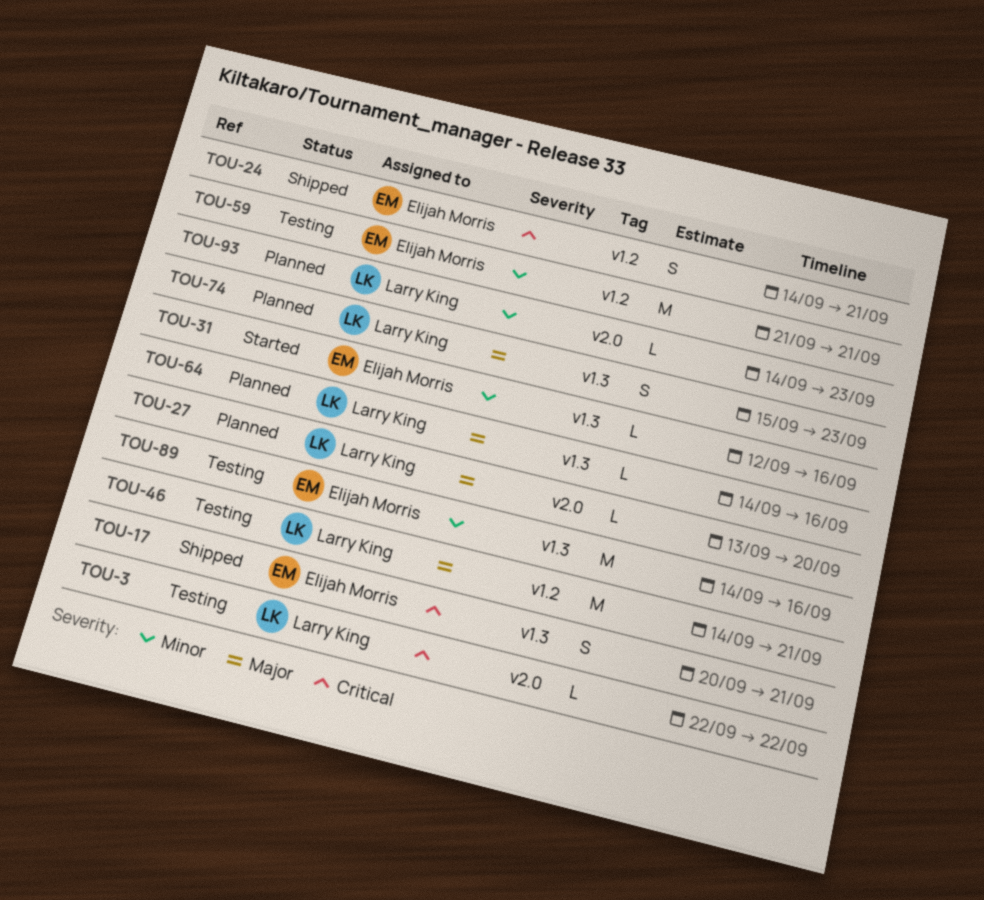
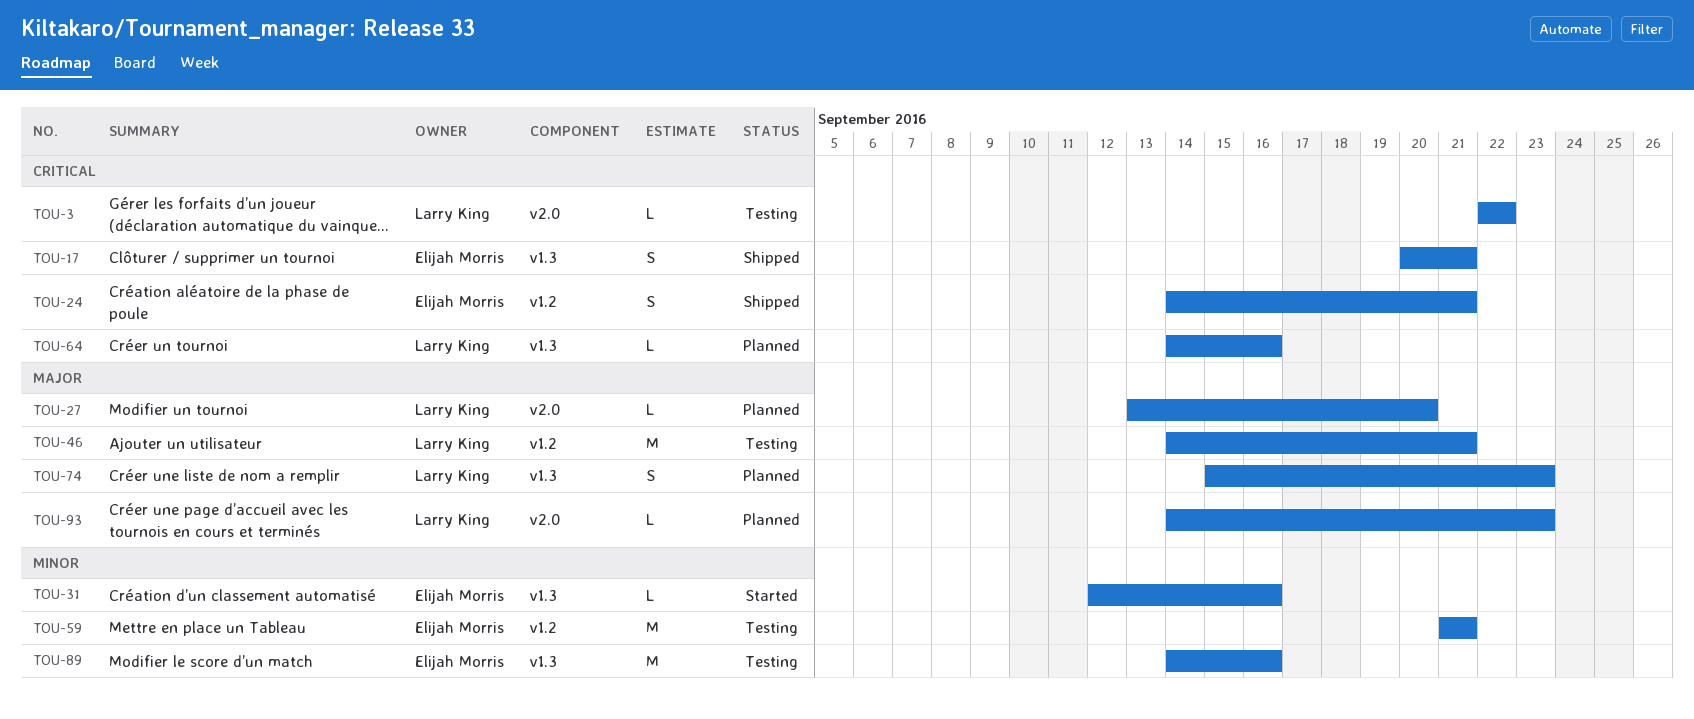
TOU-64, priority: Major -> Critical
TOU-93, priority: Minor -> Major

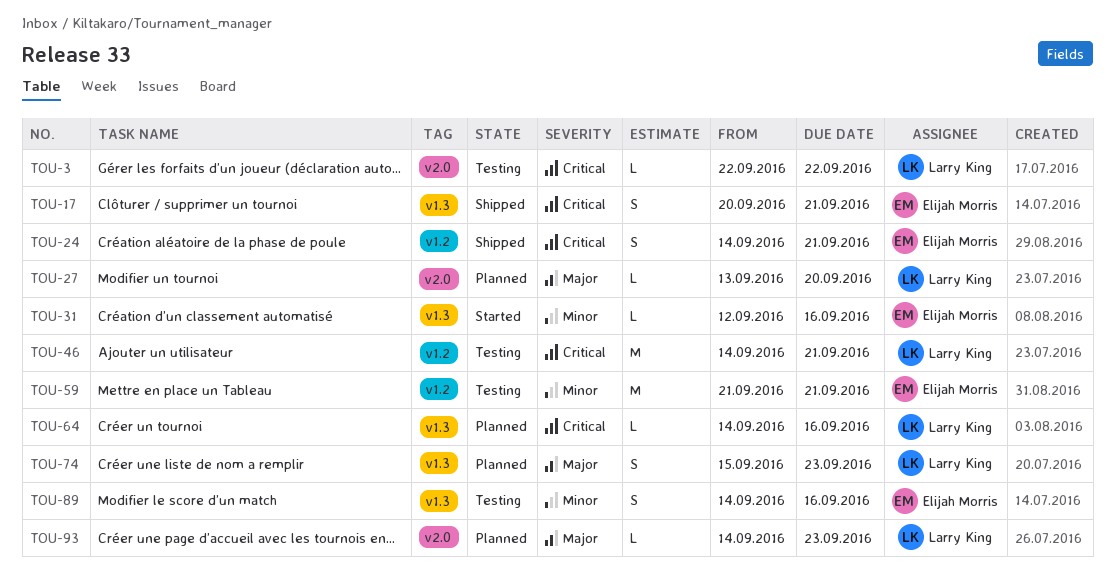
TOU-46, priority: Major -> Critical
TOU-89, estimate: M -> S

